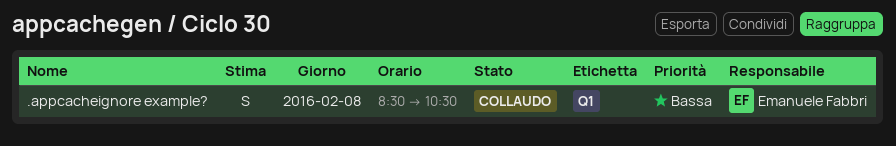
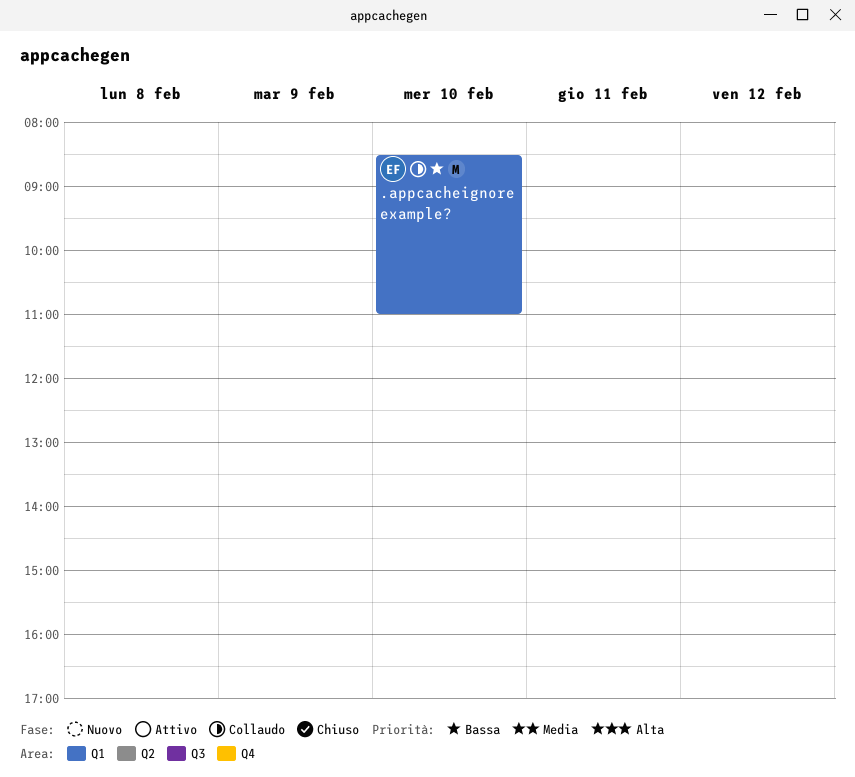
.appcacheignore example?, estimate: S -> M
.appcacheignore example?, day: Feb 8 -> Feb 10
.appcacheignore example?, ends: 10:30 -> 11:00

